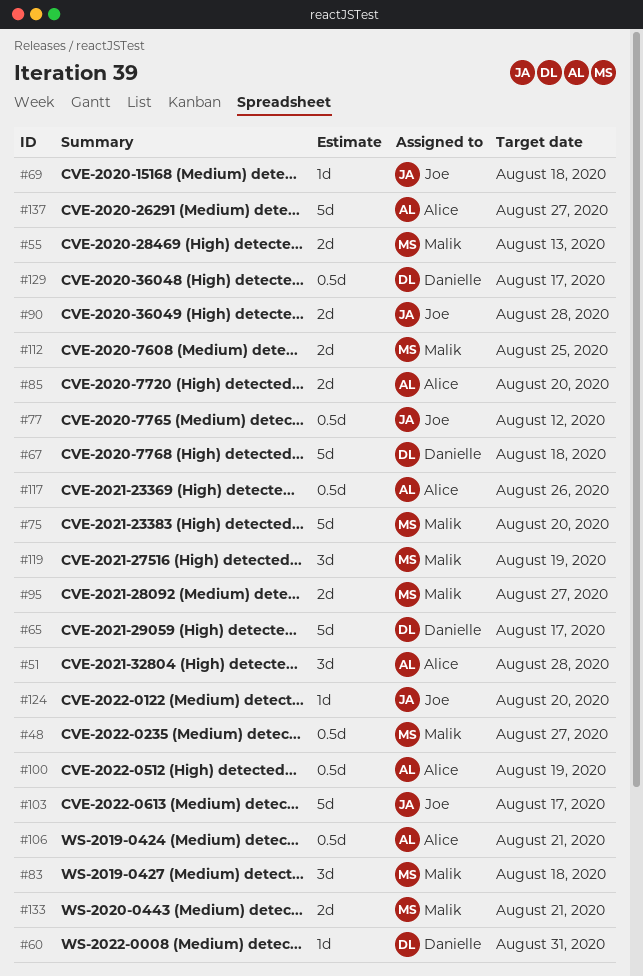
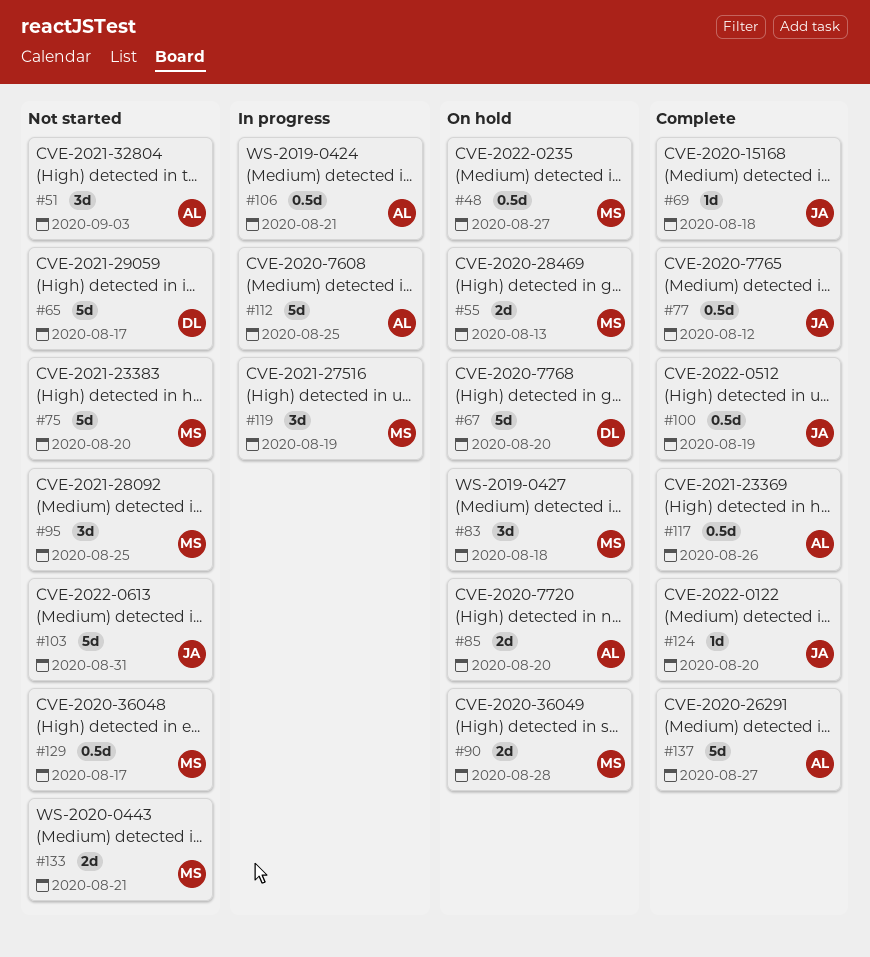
#51, due: Aug 28 -> Sep 3
#60: present -> none
#67, due: Aug 18 -> Aug 20
#90, owner: Joe -> Malik
#95, estimate: 2d -> 3d
#95, due: Aug 27 -> Aug 25
#100, owner: Alice -> Joe
#103, due: Aug 17 -> Aug 31
#112, owner: Malik -> Alice
#112, estimate: 2d -> 5d
#129, owner: Danielle -> Malik

